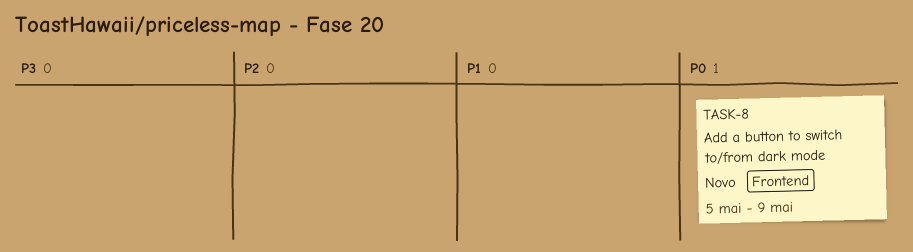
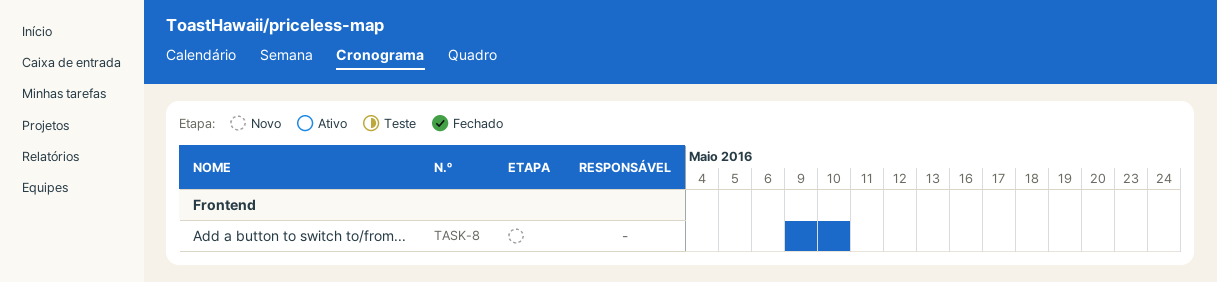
TASK-8, start: May 5 -> May 9
TASK-8, due: May 9 -> May 10

